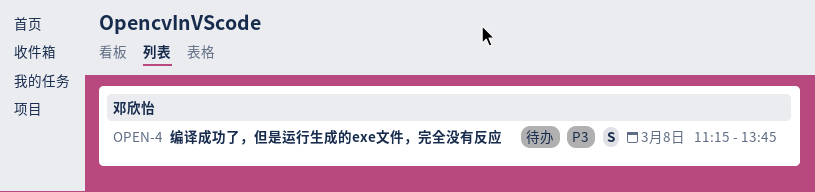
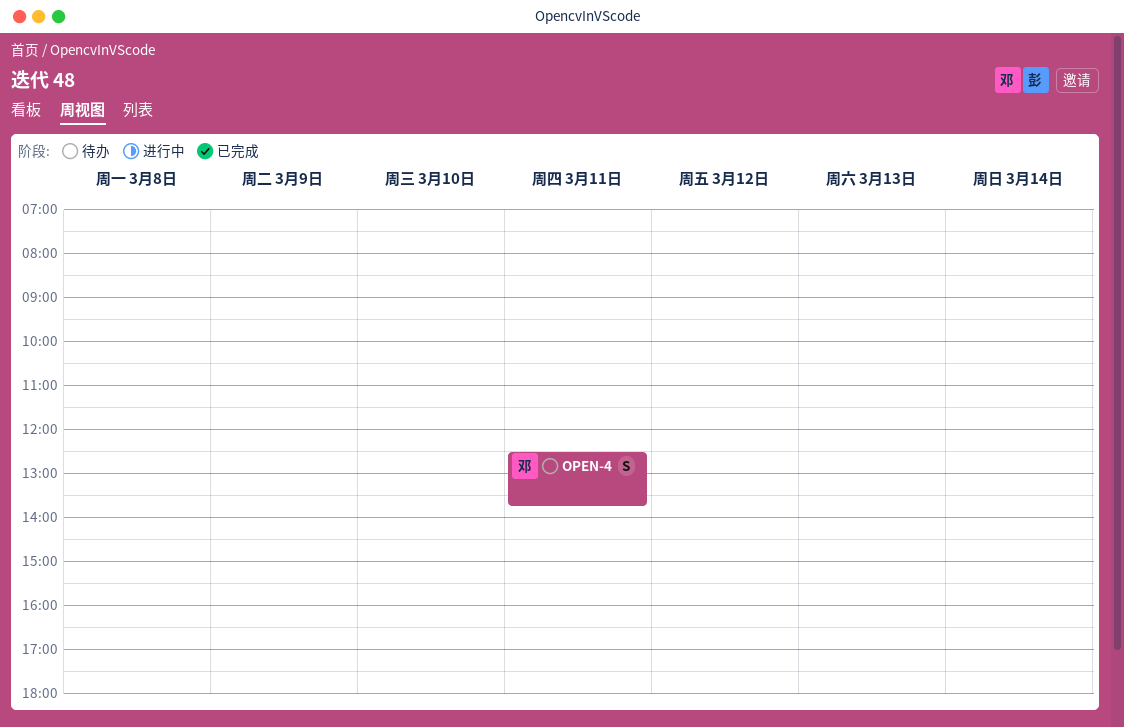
OPEN-4, day: Mar 8 -> Mar 11
OPEN-4, begins: 11:15 -> 12:30

